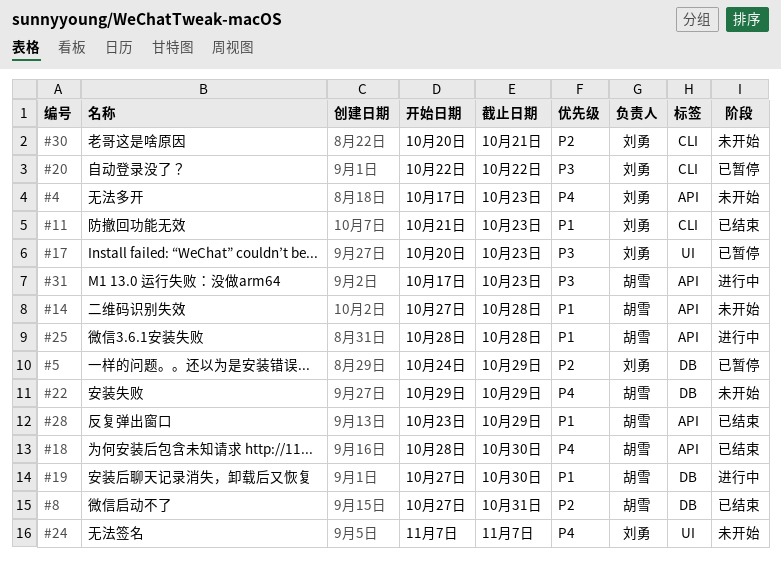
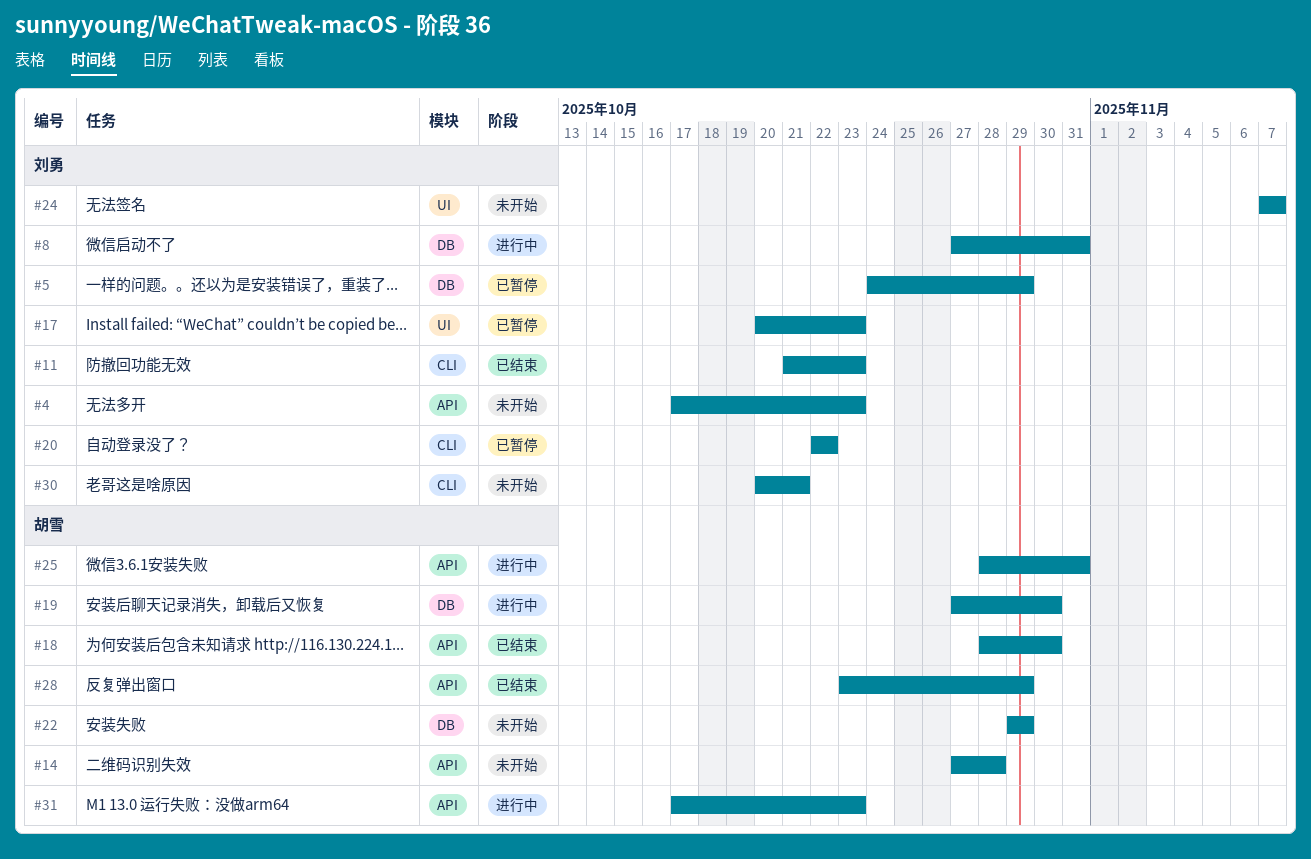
#8, status: 已结束 -> 进行中
#8, owner: 胡雪 -> 刘勇
#25, due: Oct 28 -> Oct 31

